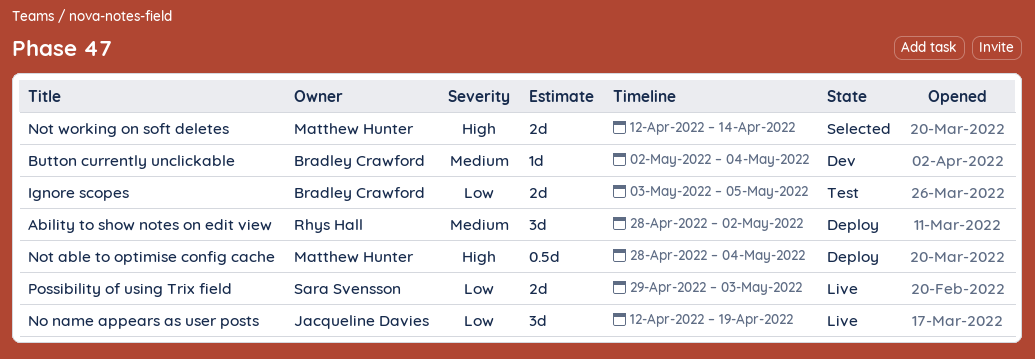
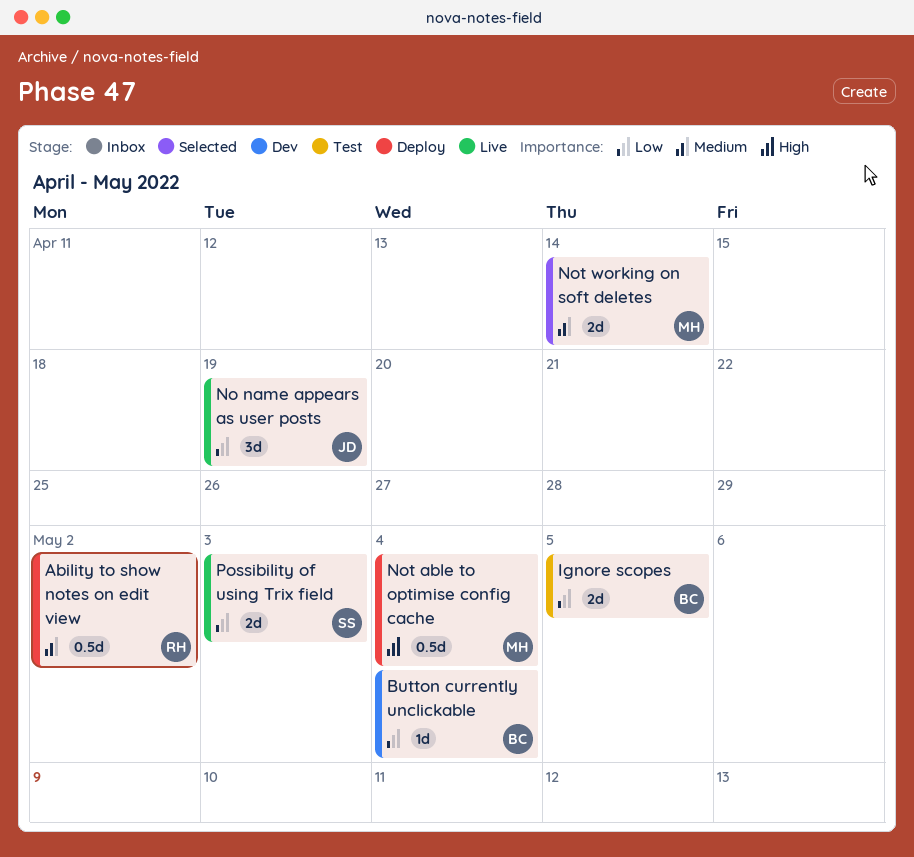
Ability to show notes on edit view, estimate: 3d -> 0.5d
Button currently unclickable, priority: Medium -> Low
Not working on soft deletes, priority: High -> Medium

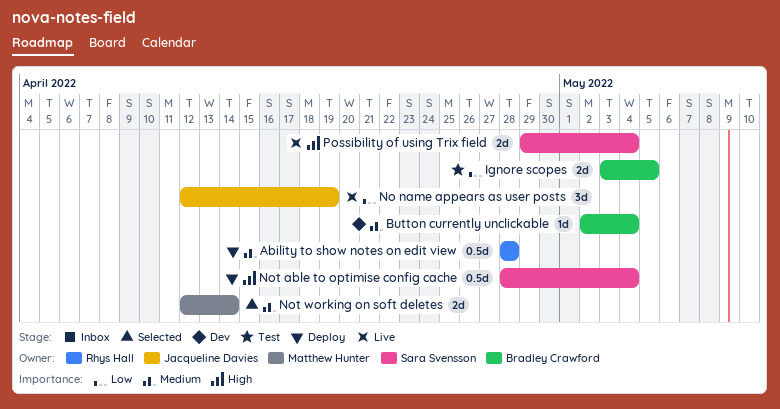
Ability to show notes on edit view, due: May 2 -> Apr 28
Button currently unclickable, priority: Low -> Medium
Not able to optimise config cache, owner: Matthew Hunter -> Sara Svensson
Possibility of using Trix field, priority: Low -> High
Possibility of using Trix field, due: May 3 -> May 4

